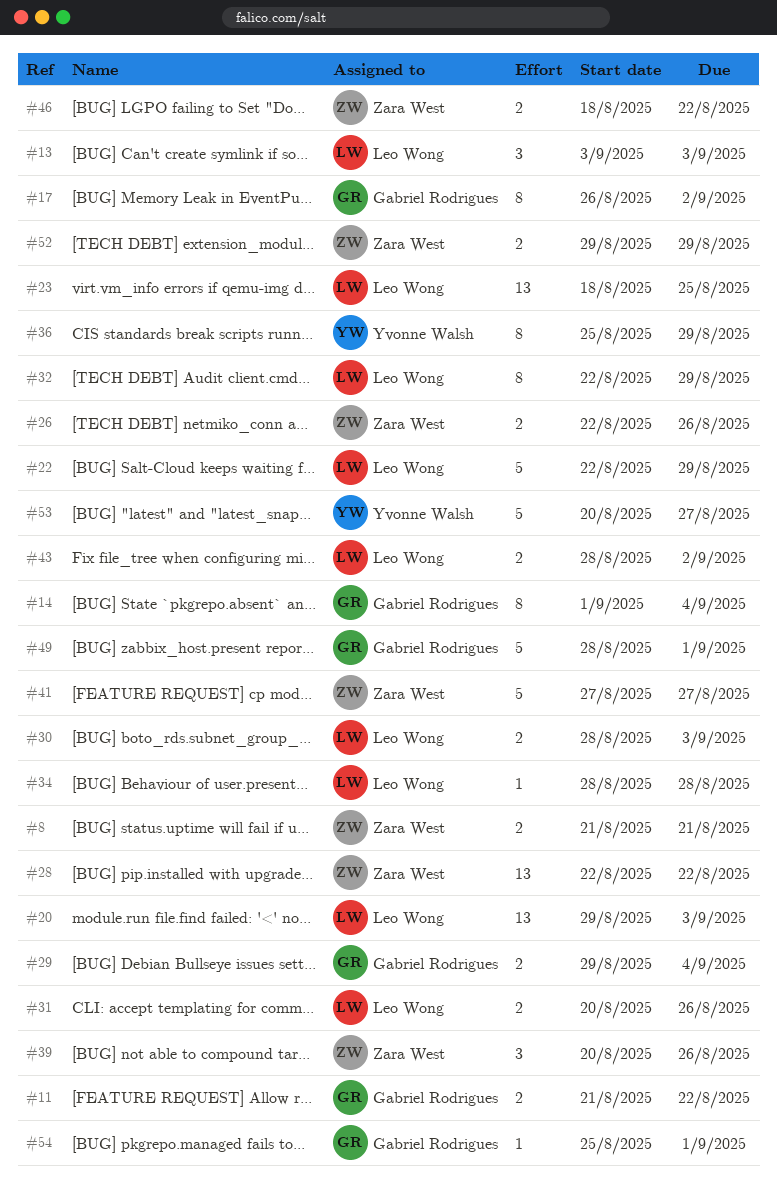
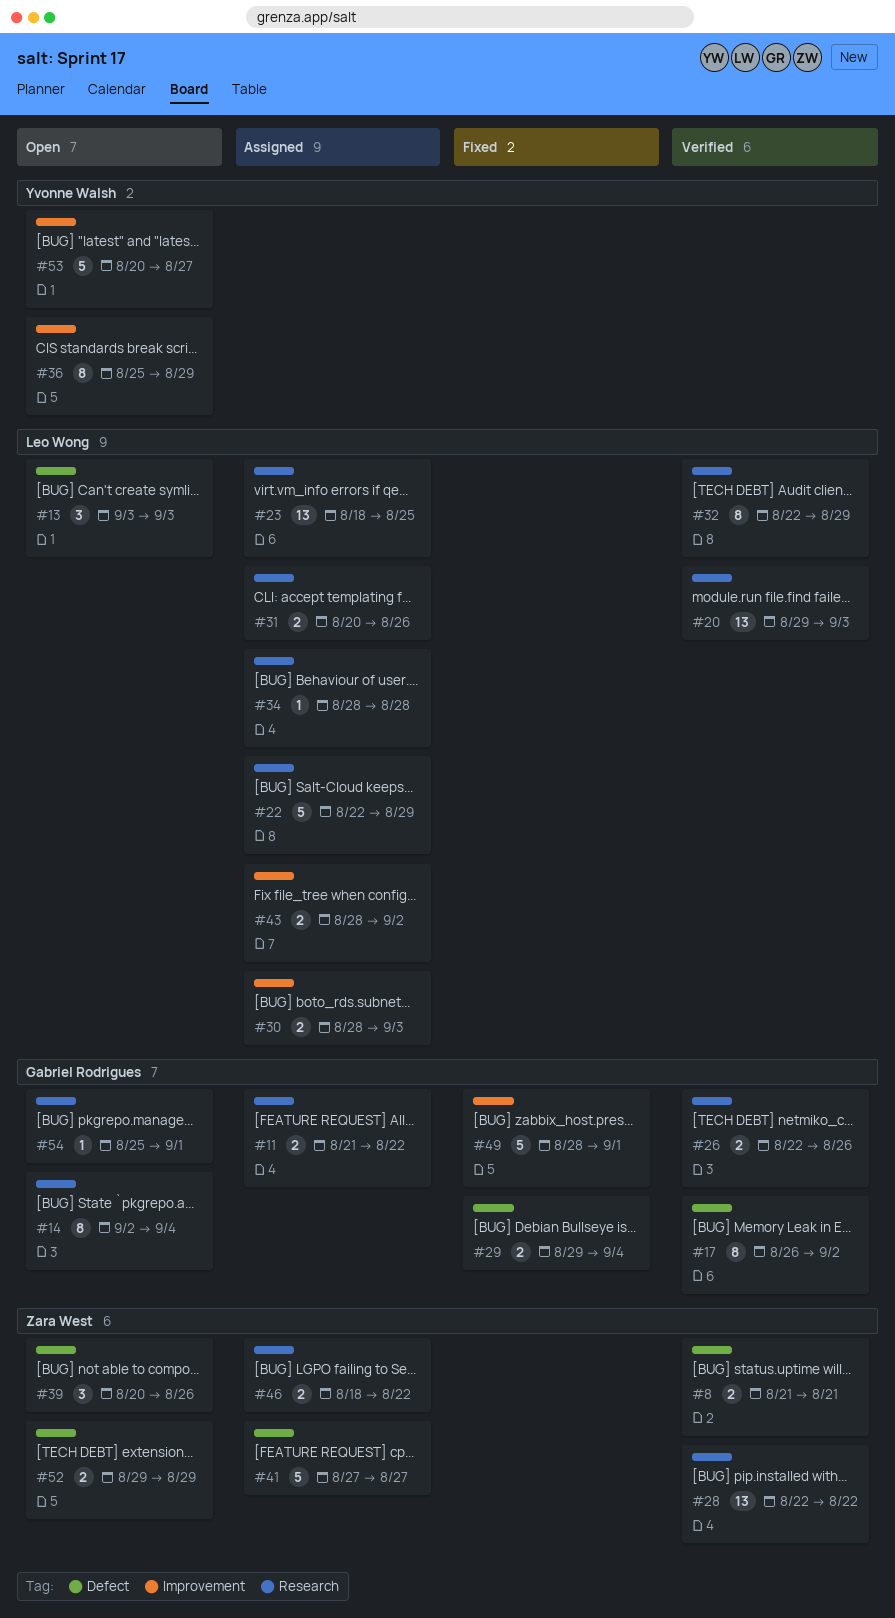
#14, start: Sep 1 -> Sep 2
#26, owner: Zara West -> Gabriel Rodrigues

